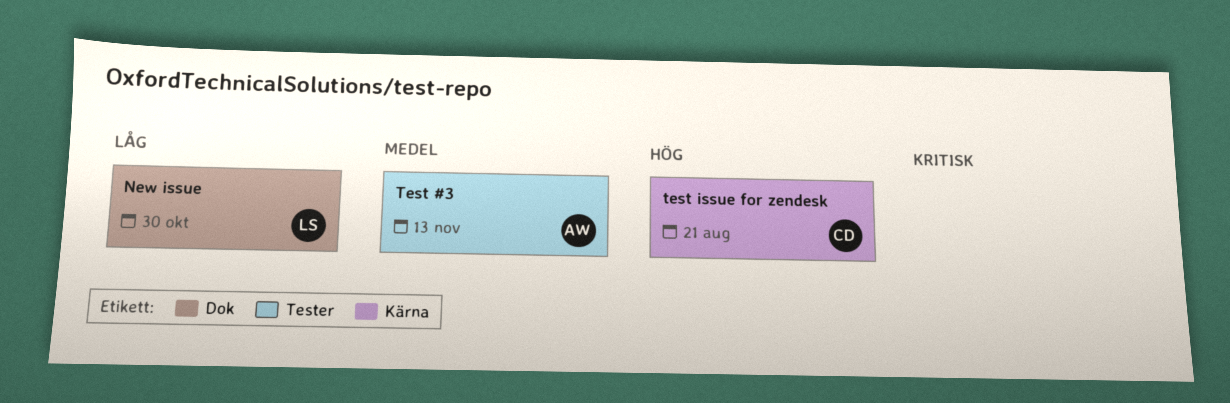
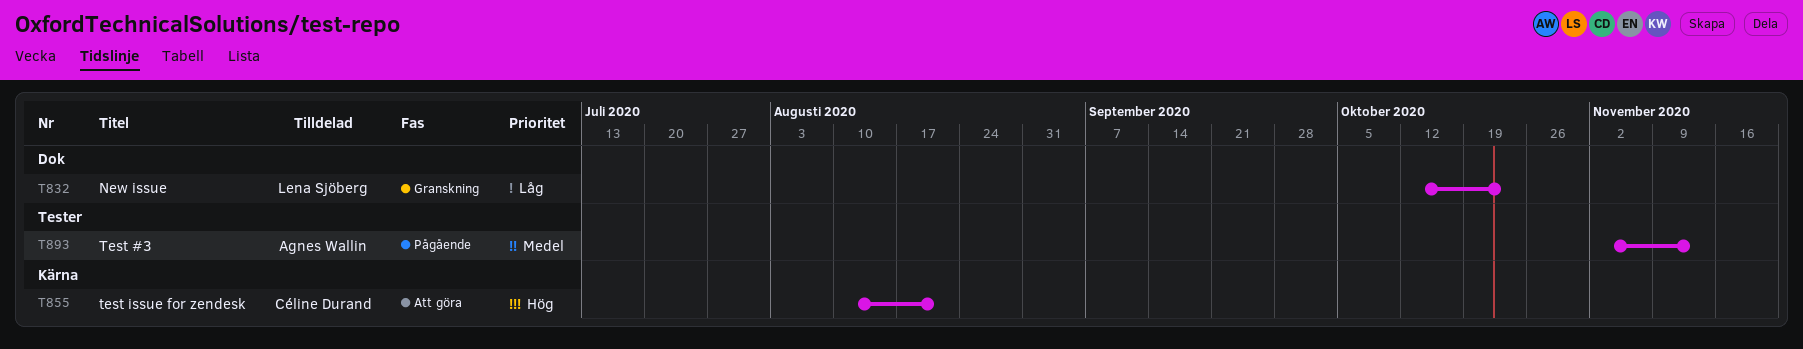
New issue, due: Oct 30 -> Oct 23

